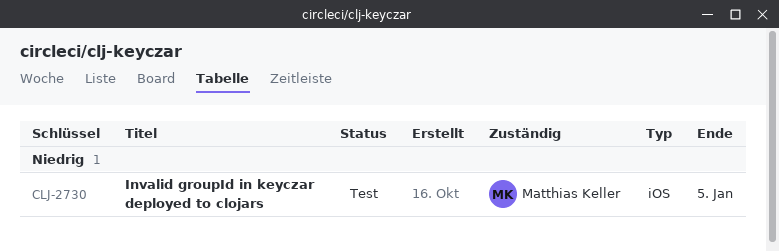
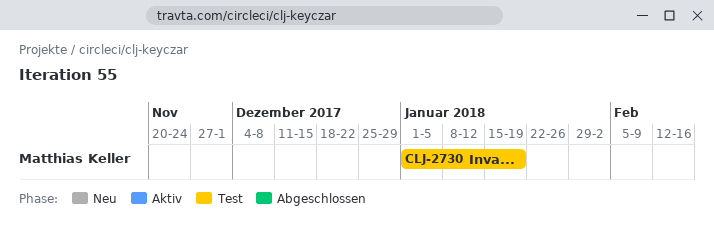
CLJ-2730, due: Jan 5 -> Jan 19

